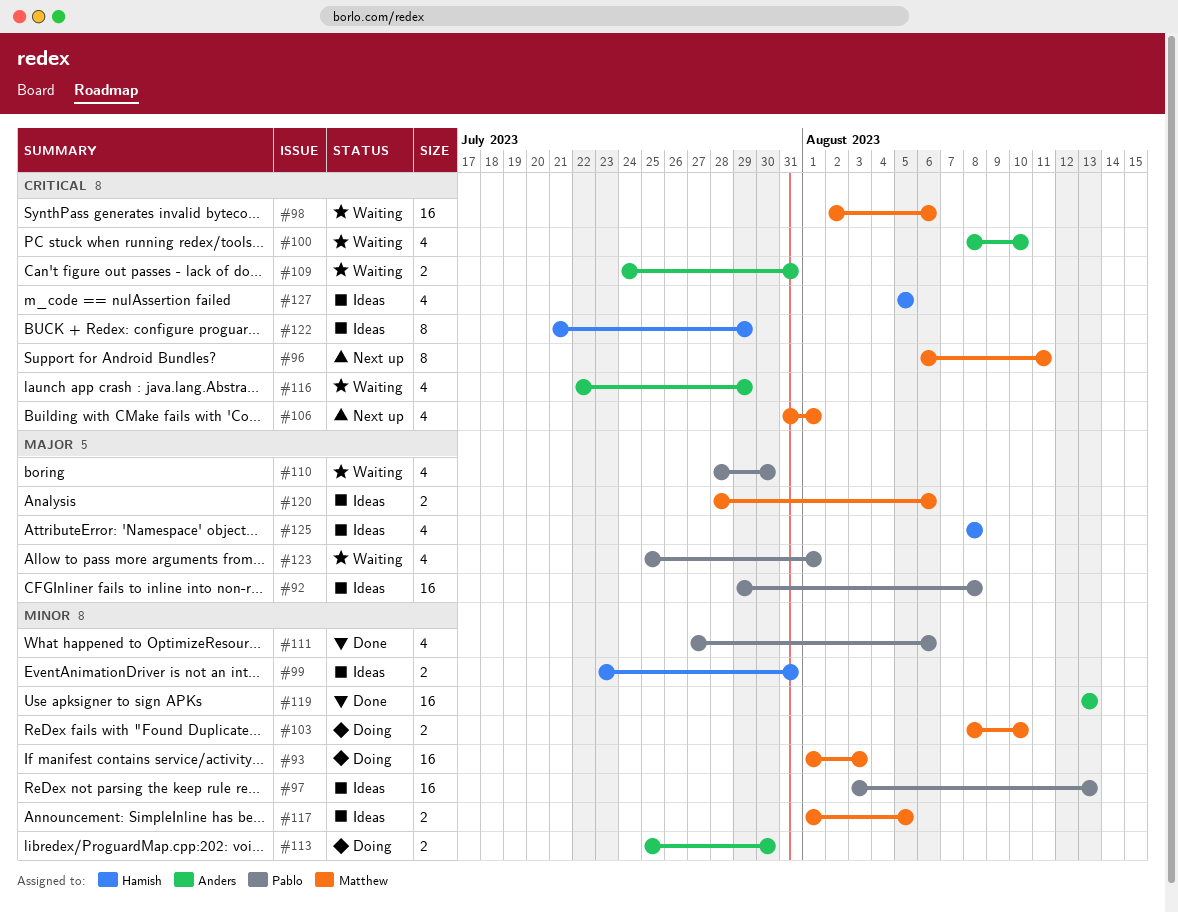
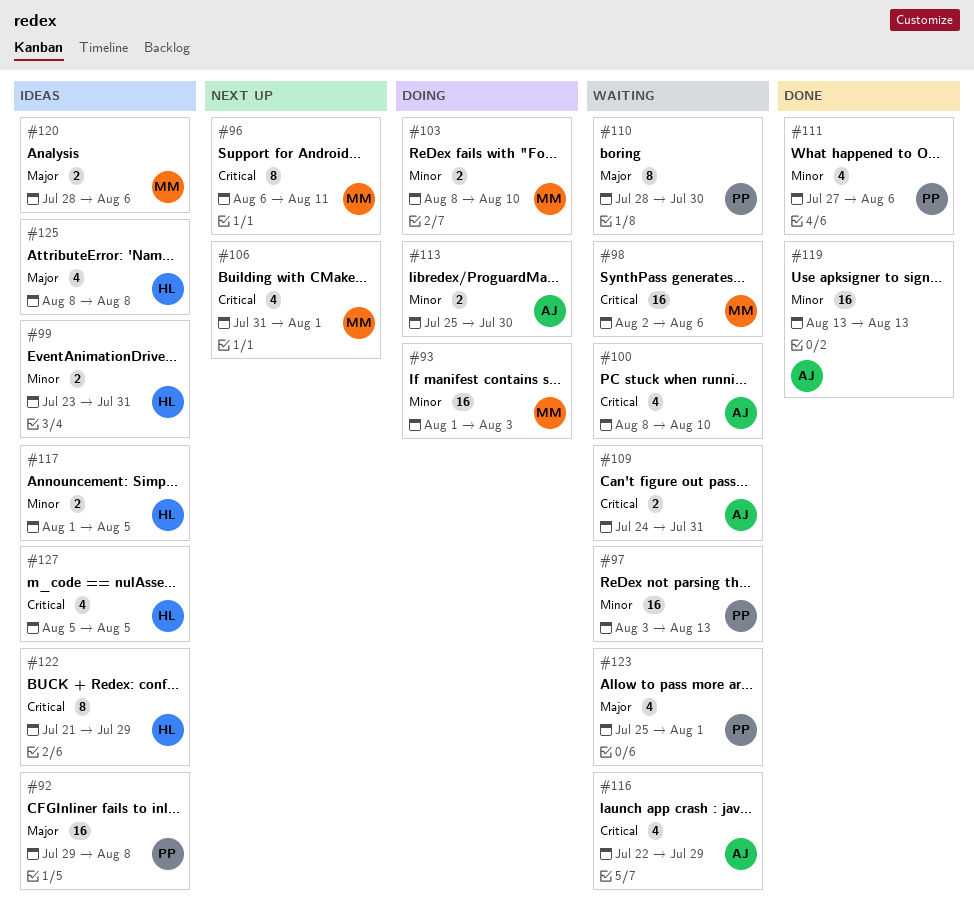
#97, status: Ideas -> Waiting
#110, estimate: 4 -> 8
#117, owner: Matthew -> Hamish

